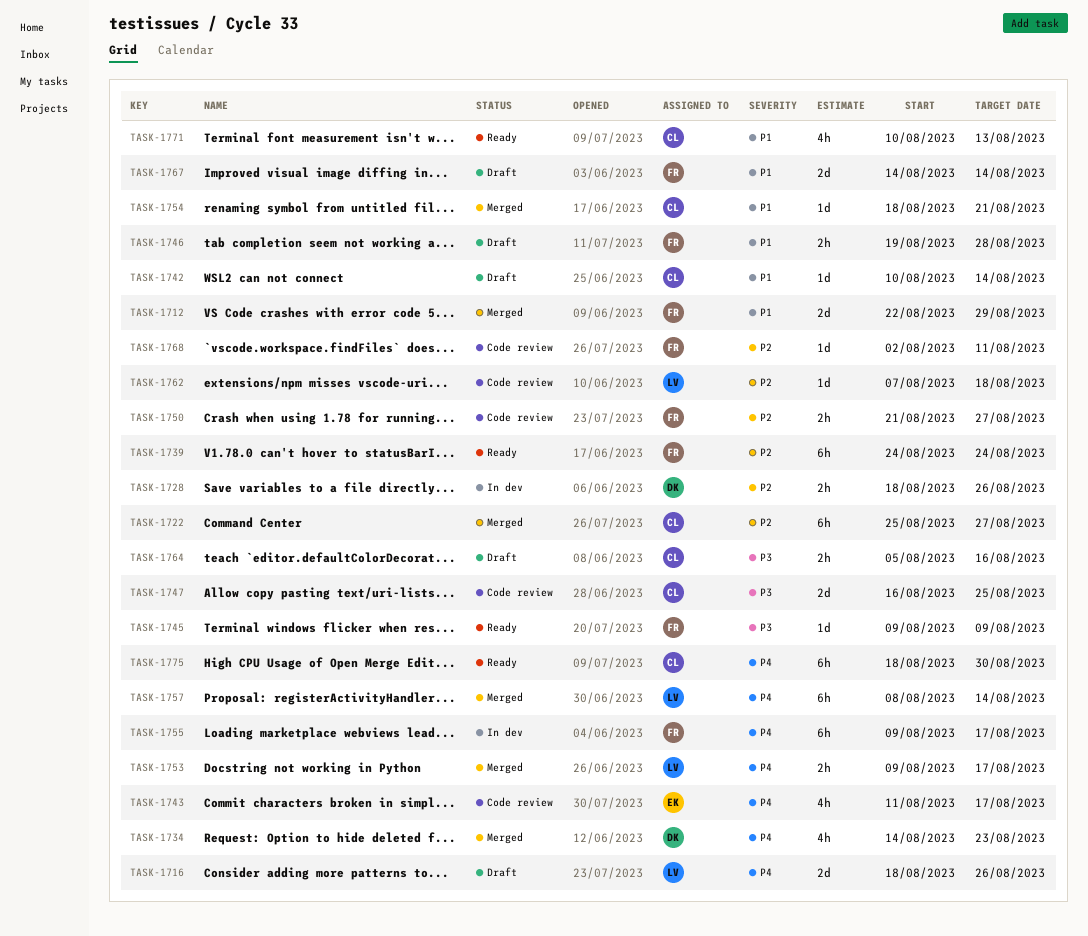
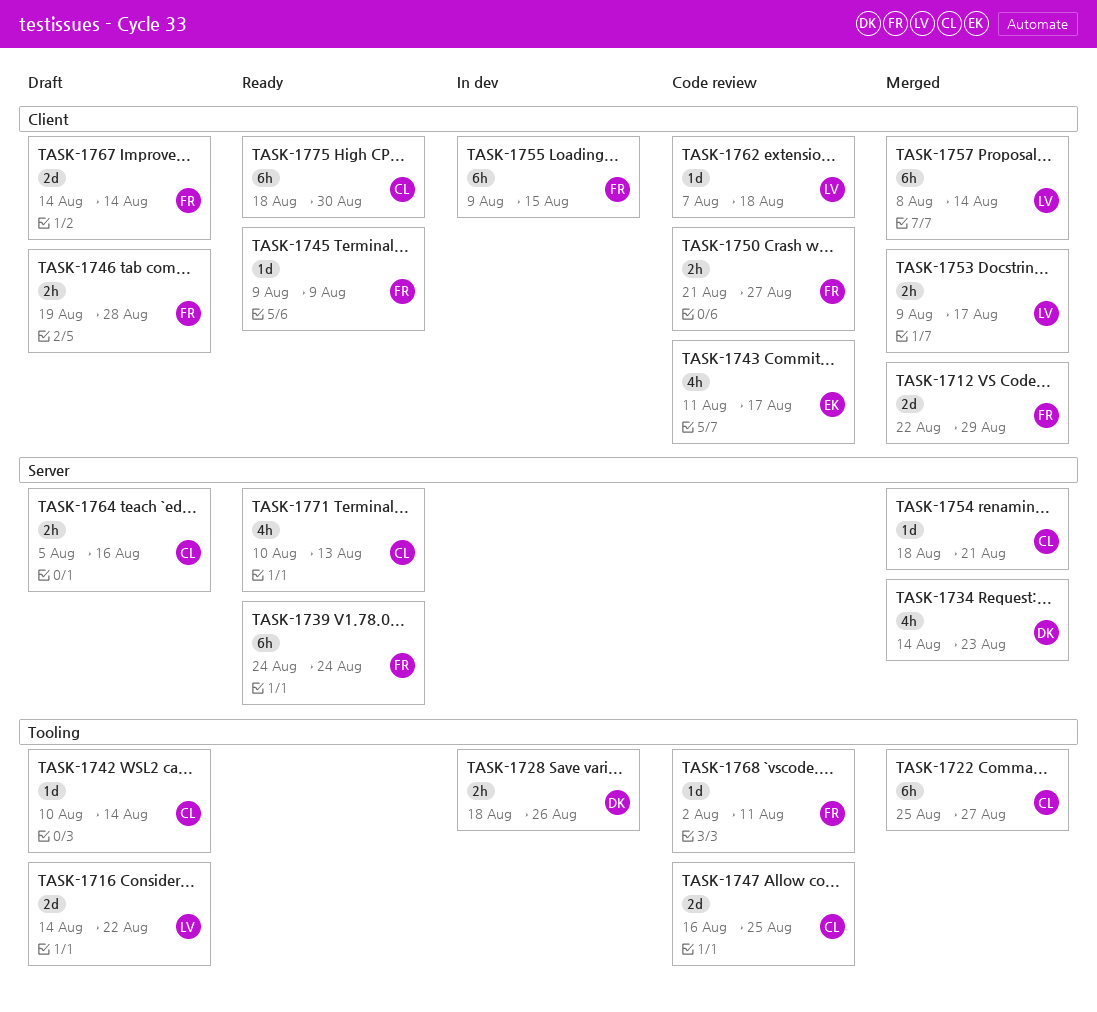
TASK-1716, start: Aug 18 -> Aug 14
TASK-1716, due: Aug 26 -> Aug 22
TASK-1755, due: Aug 17 -> Aug 15

